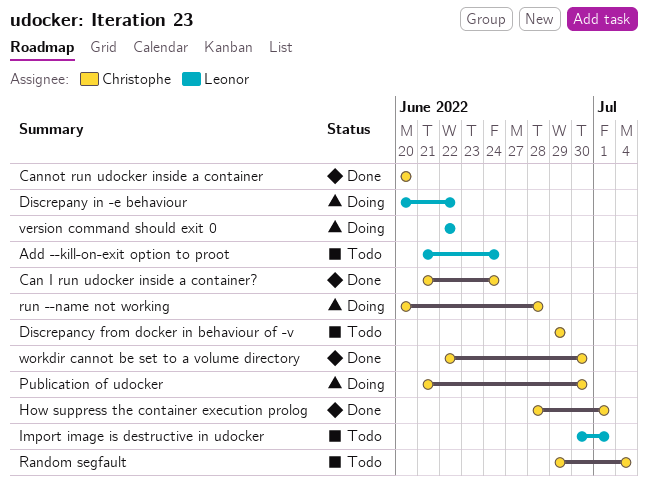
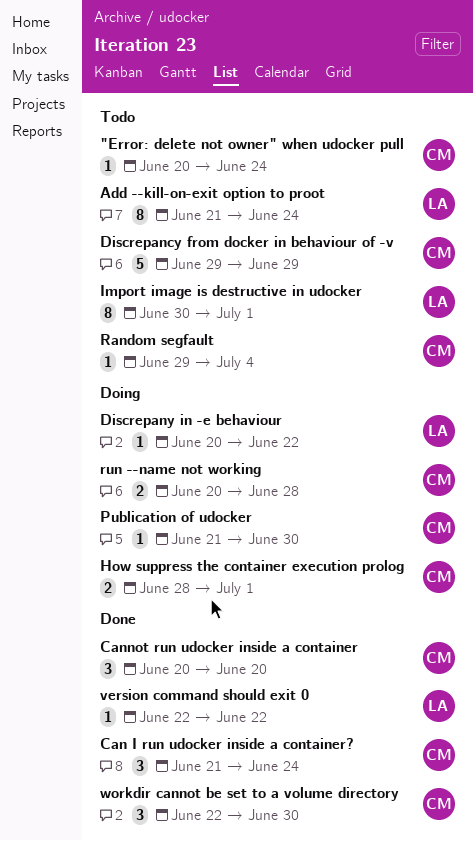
"Error: delete not owner" when udocker pull: none -> present
How suppress the container execution prolog, status: Done -> Doing
version command should exit 0, status: Doing -> Done

